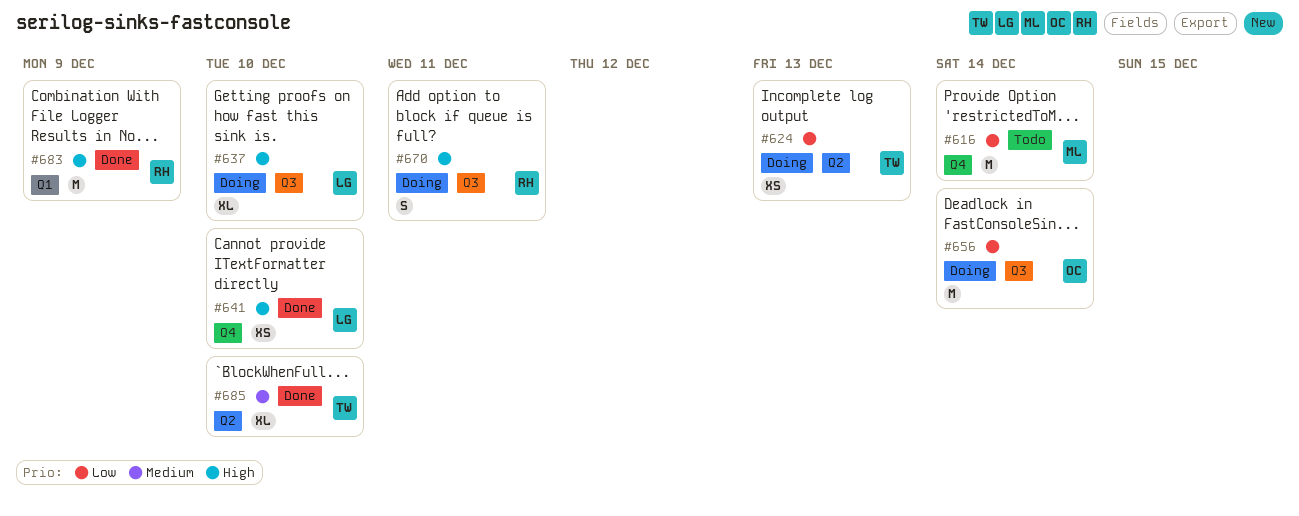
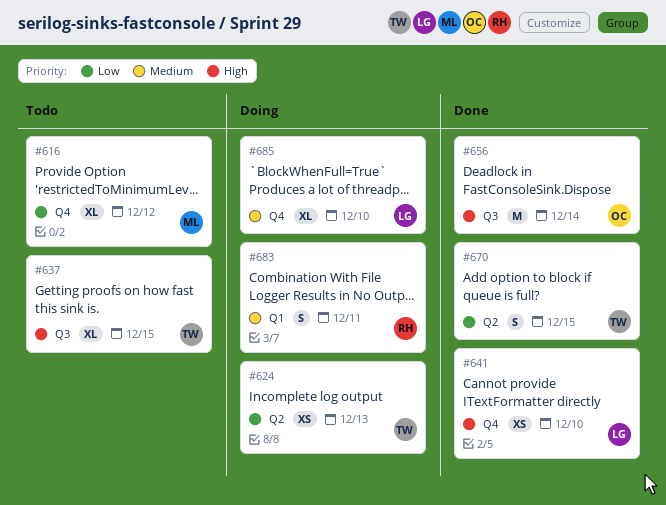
#616, estimate: M -> XL
#616, due: Dec 14 -> Dec 12
#637, status: Doing -> Todo
#637, owner: LG -> TW
#637, due: Dec 10 -> Dec 15
#656, status: Doing -> Done
#656, priority: Low -> High
#670, status: Doing -> Done
#670, owner: RH -> TW
#670, priority: High -> Low
#670, label: Q3 -> Q2
#670, due: Dec 11 -> Dec 15
#683, status: Done -> Doing
#683, priority: High -> Medium
#683, estimate: M -> S
#683, due: Dec 9 -> Dec 11
#685, status: Done -> Doing
#685, owner: TW -> LG
#685, label: Q2 -> Q4

